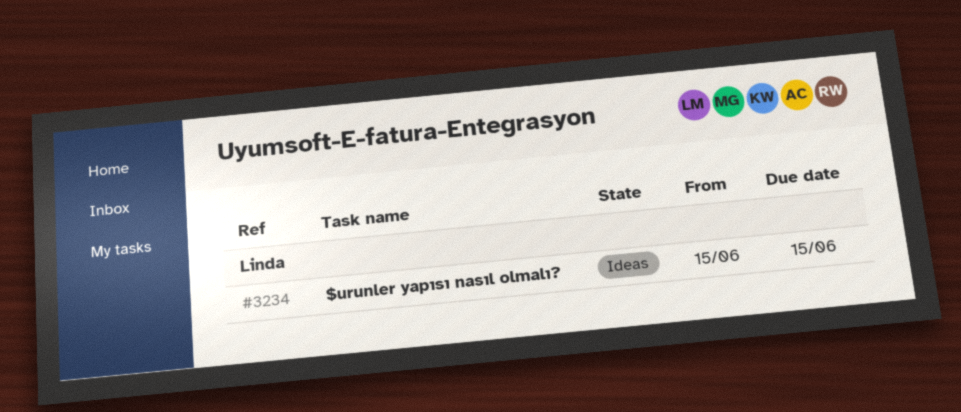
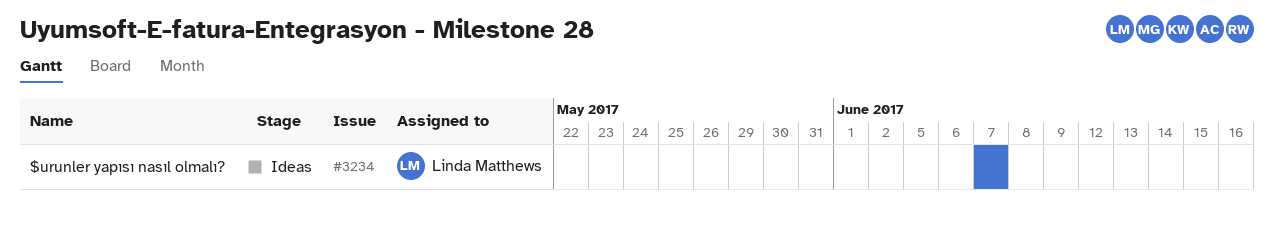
#3234, start: Jun 15 -> Jun 7
#3234, due: Jun 15 -> Jun 7

